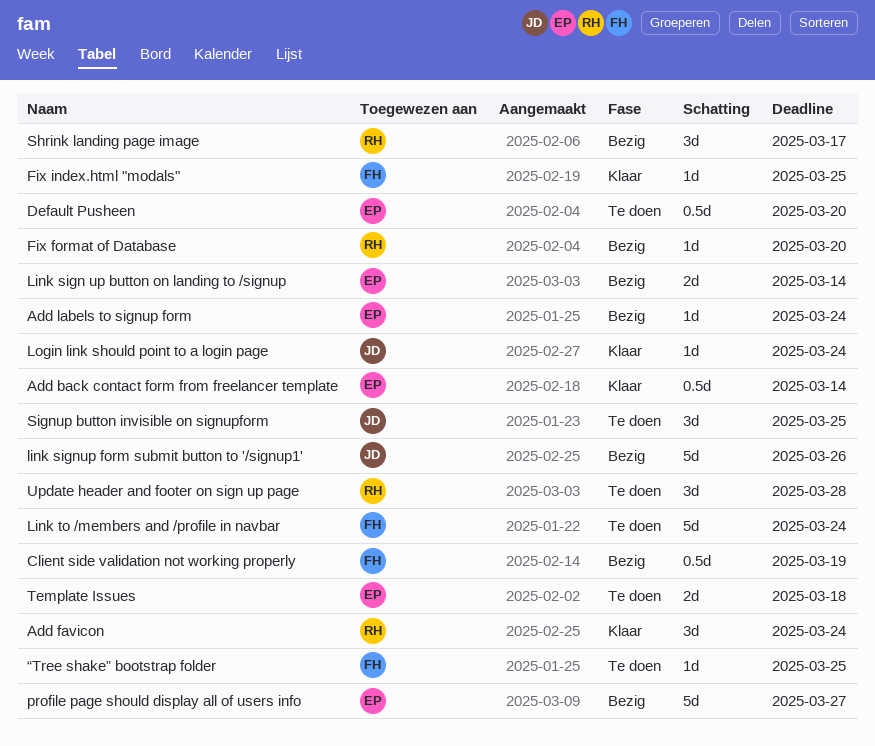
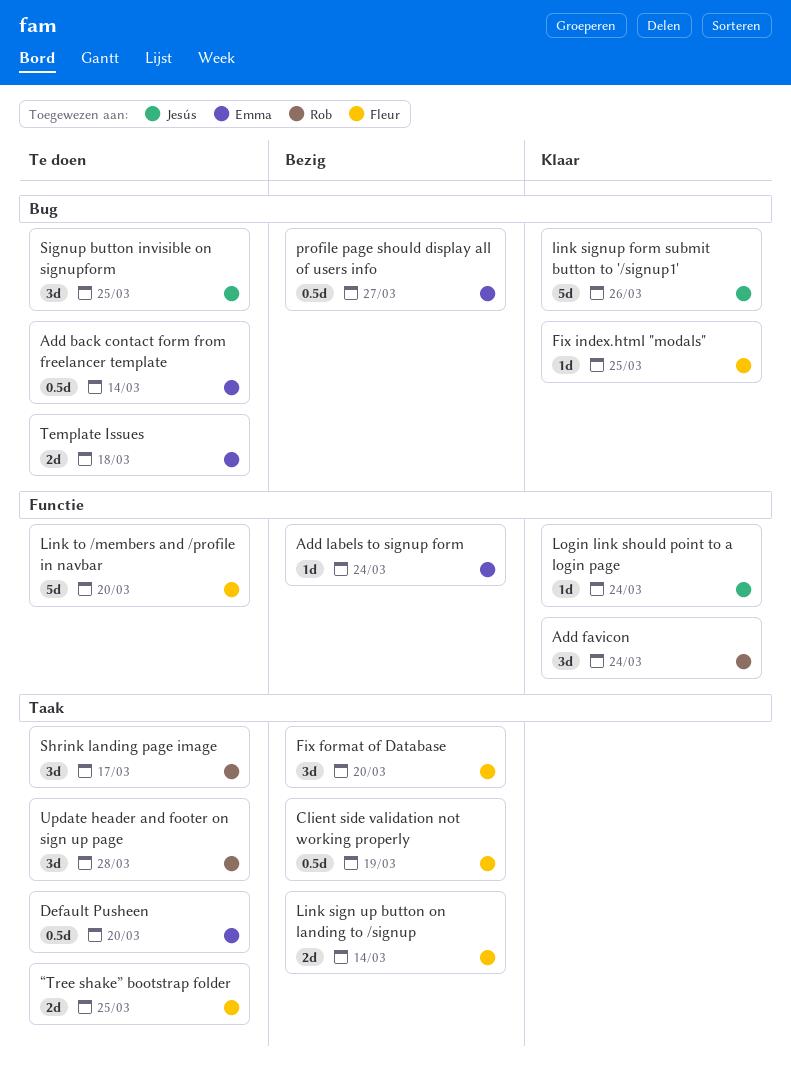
Add back contact form from freelancer template, status: Klaar -> Te doen
Fix format of Database, owner: Rob -> Fleur
Fix format of Database, estimate: 1d -> 3d
Link sign up button on landing to /signup, owner: Emma -> Fleur
link signup form submit button to '/signup1', status: Bezig -> Klaar
Link to /members and /profile in navbar, due: Mar 24 -> Mar 20
profile page should display all of users info, estimate: 5d -> 0.5d
Shrink landing page image, status: Bezig -> Te doen
“Tree shake” bootstrap folder, estimate: 1d -> 2d

